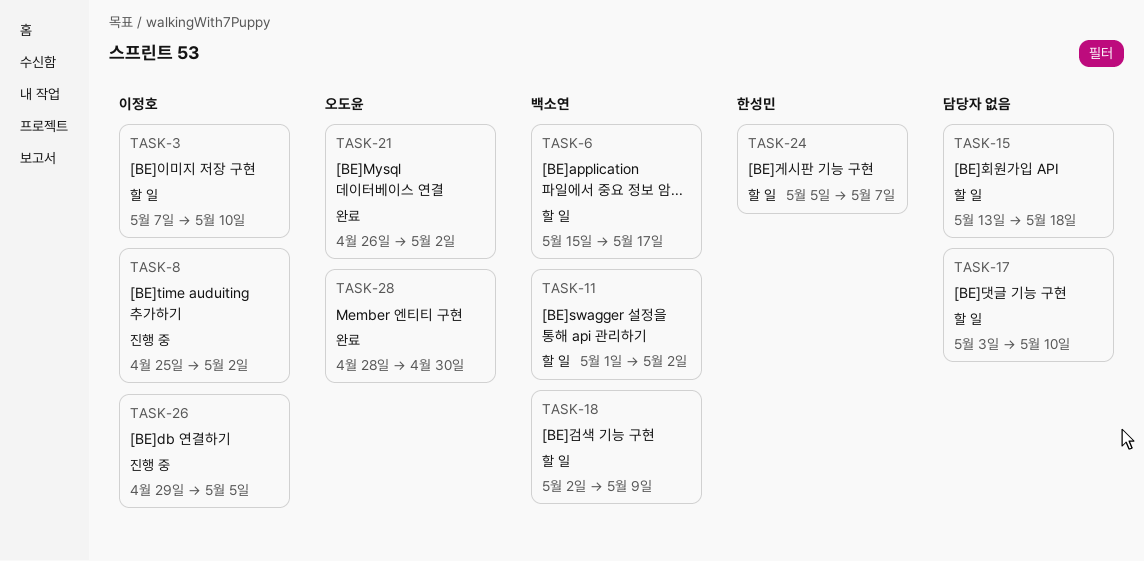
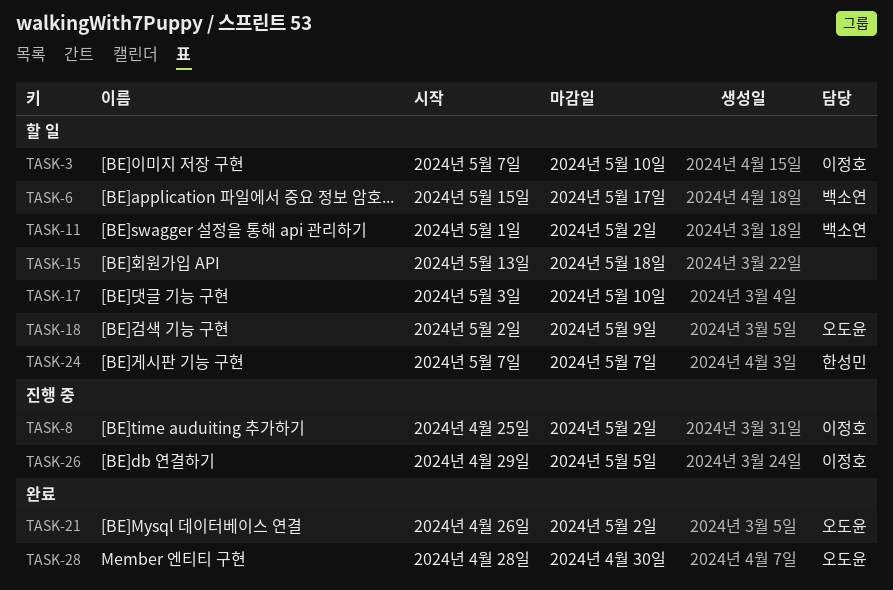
TASK-18, owner: 백소연 -> 오도윤
TASK-24, start: May 5 -> May 7

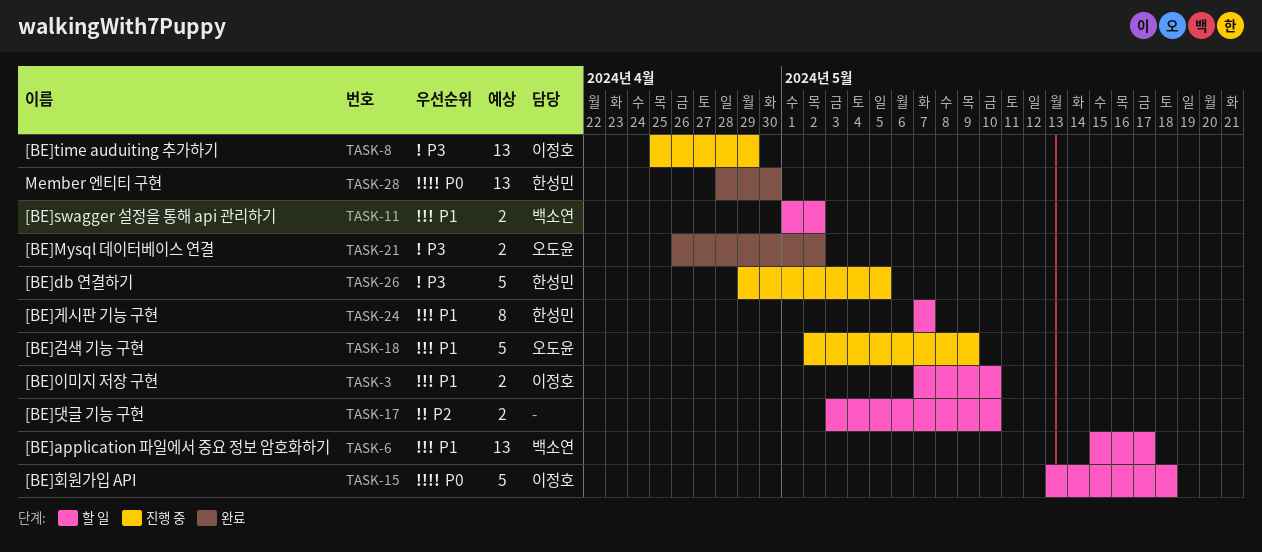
TASK-8, due: May 2 -> Apr 29
TASK-15, owner: none -> 이정호
TASK-18, status: 할 일 -> 진행 중
TASK-26, owner: 이정호 -> 한성민
TASK-28, owner: 오도윤 -> 한성민

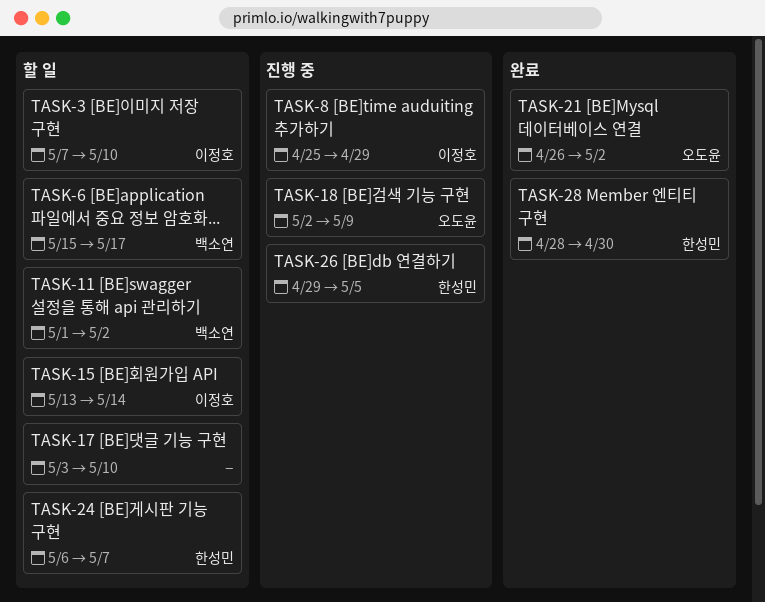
TASK-15, due: May 18 -> May 14
TASK-24, start: May 7 -> May 6

